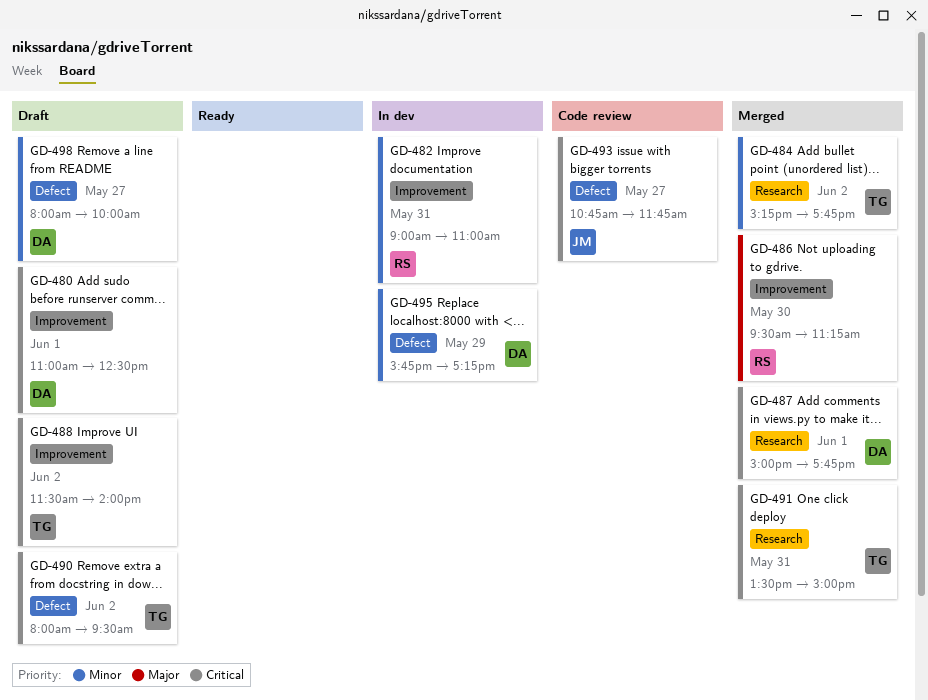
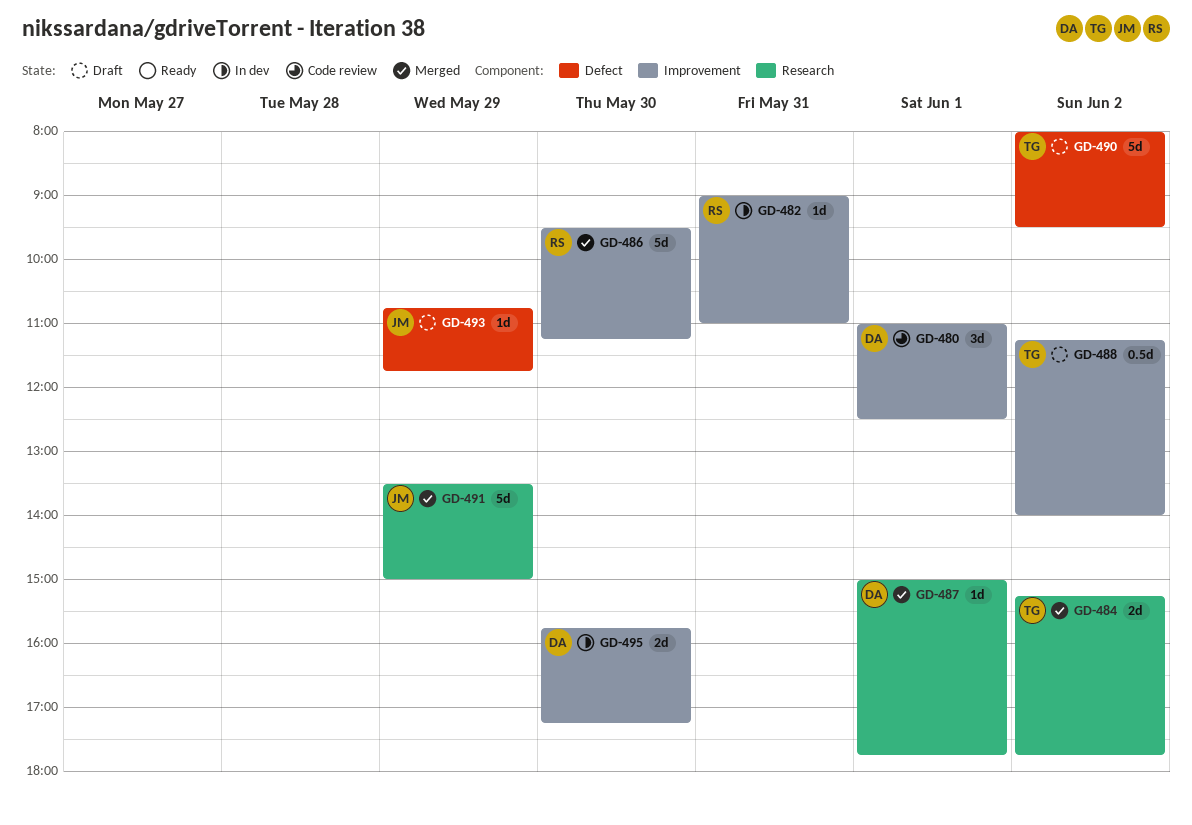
GD-480, status: Draft -> Code review
GD-488, begins: 11:30 -> 11:15
GD-491, owner: TG -> JM
GD-491, day: May 31 -> May 29
GD-493, status: Code review -> Draft
GD-493, day: May 27 -> May 29
GD-495, label: Defect -> Improvement
GD-495, day: May 29 -> May 30
GD-498: present -> none

